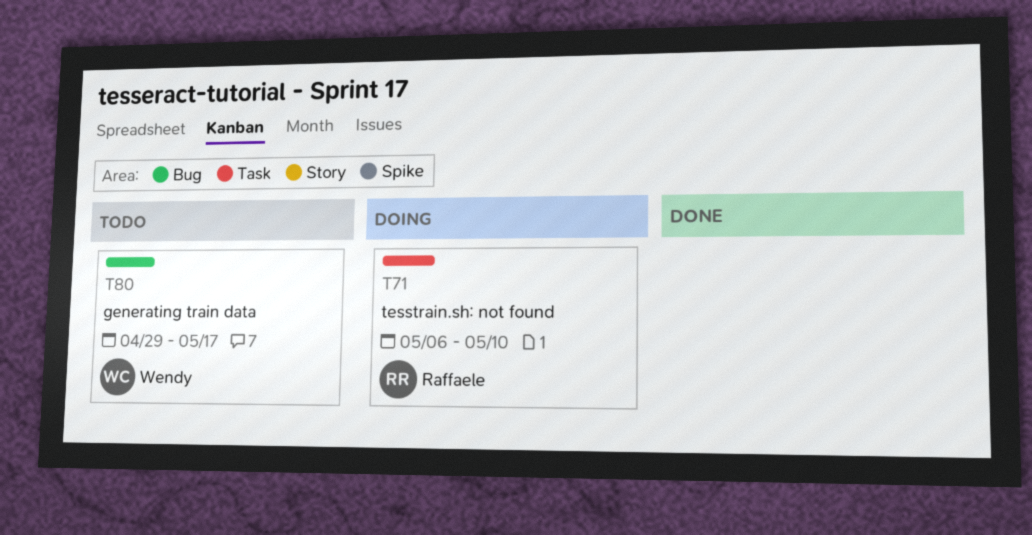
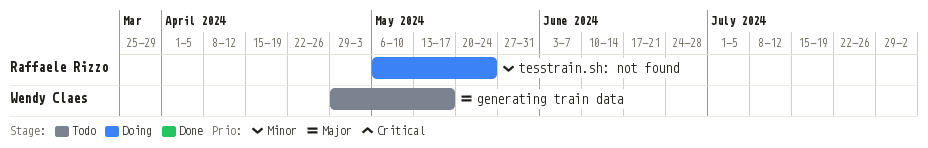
tesstrain.sh: not found, due: May 10 -> May 24

